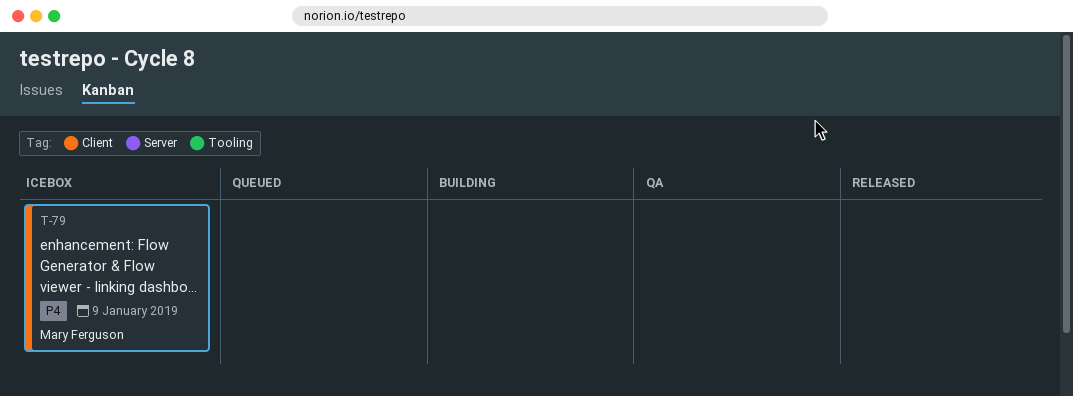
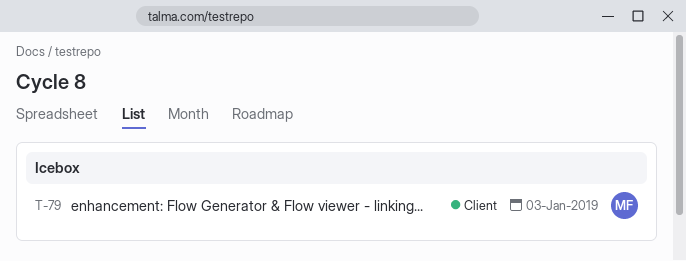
T-79, due: Jan 9 -> Jan 3

